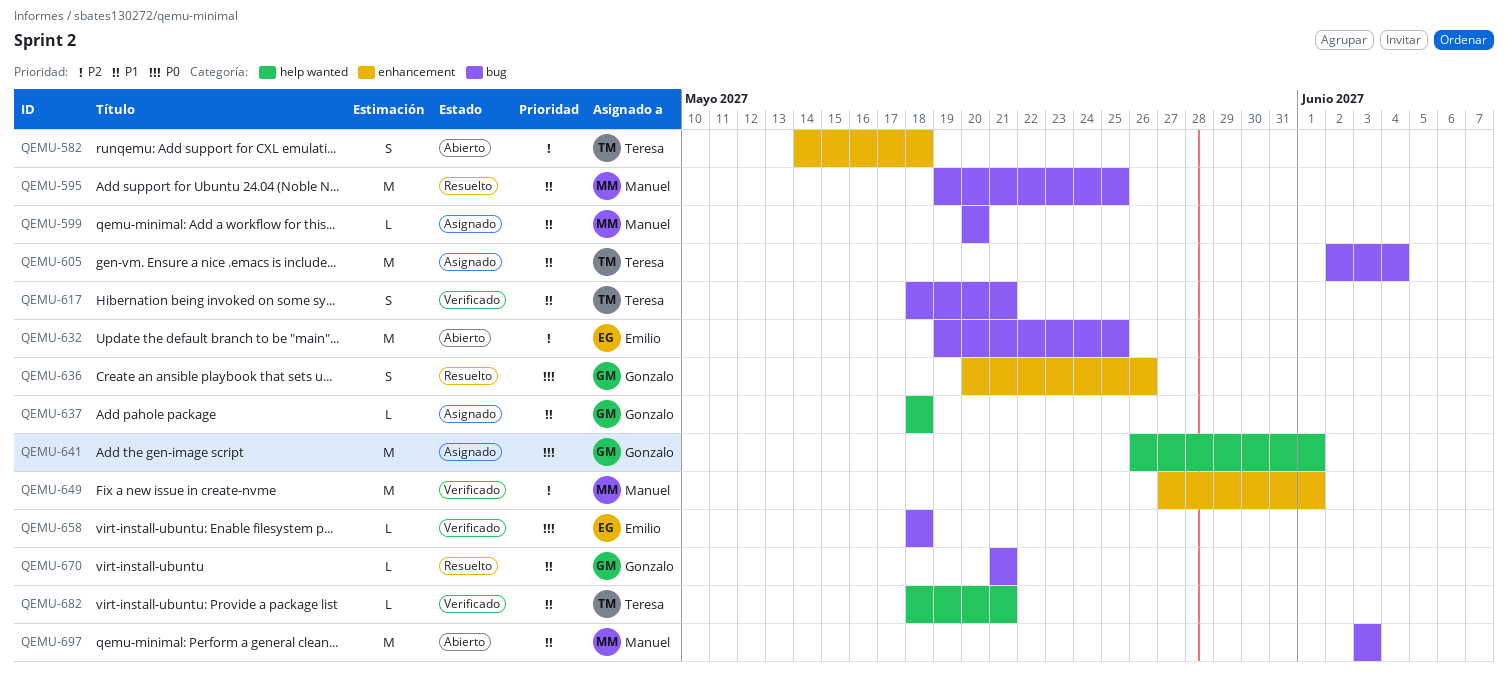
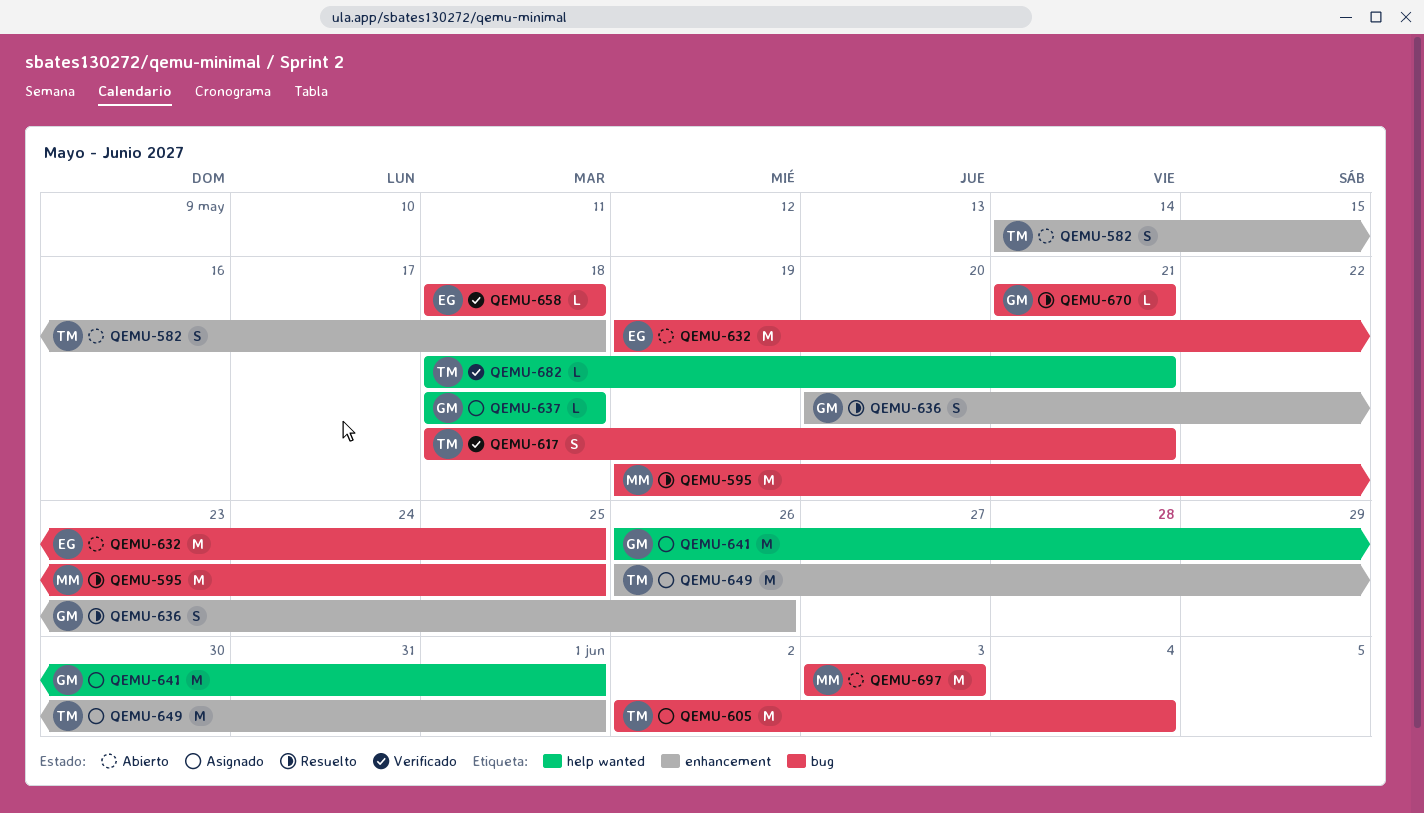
QEMU-599: present -> none
QEMU-649, status: Verificado -> Asignado
QEMU-649, owner: Manuel -> Teresa
QEMU-649, start: May 27 -> May 26

